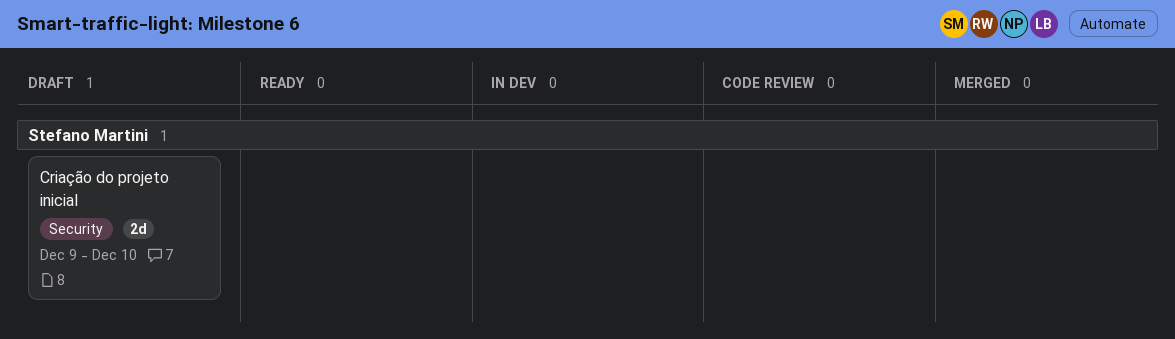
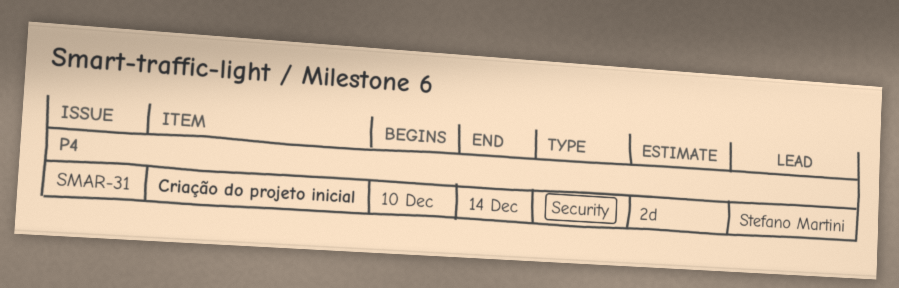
Criação do projeto inicial, start: Dec 9 -> Dec 10
Criação do projeto inicial, due: Dec 10 -> Dec 14

